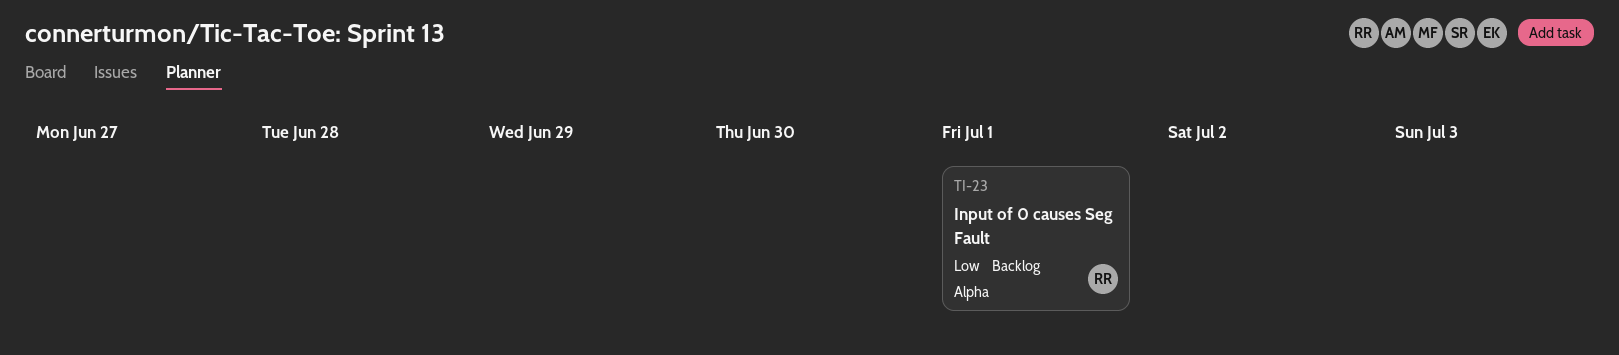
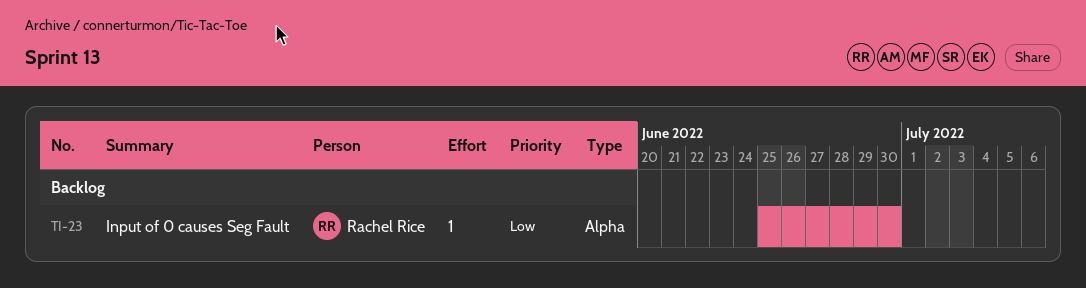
TI-23, due: Jul 1 -> Jun 30

